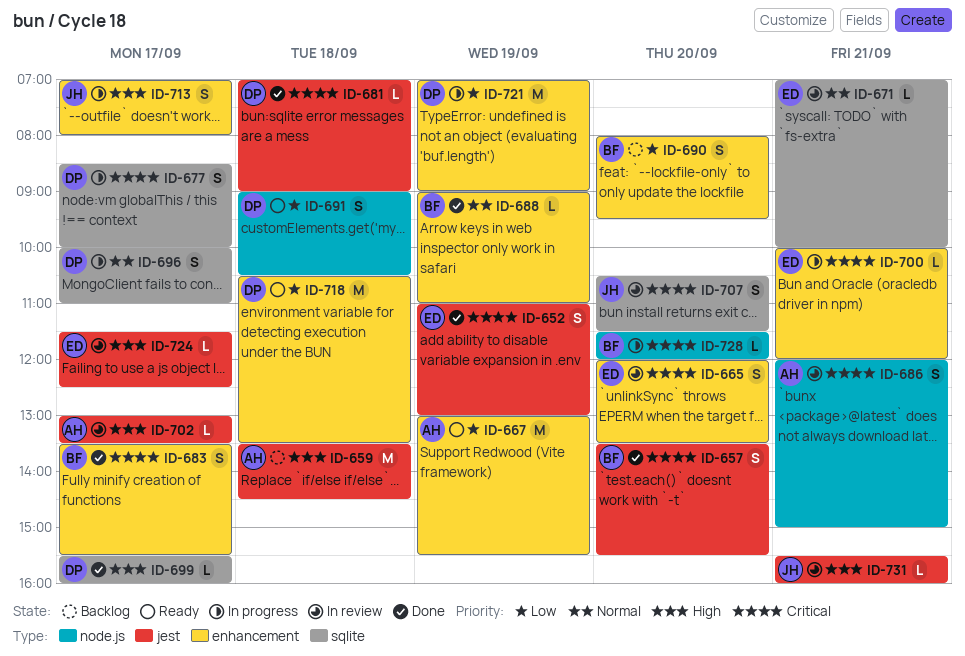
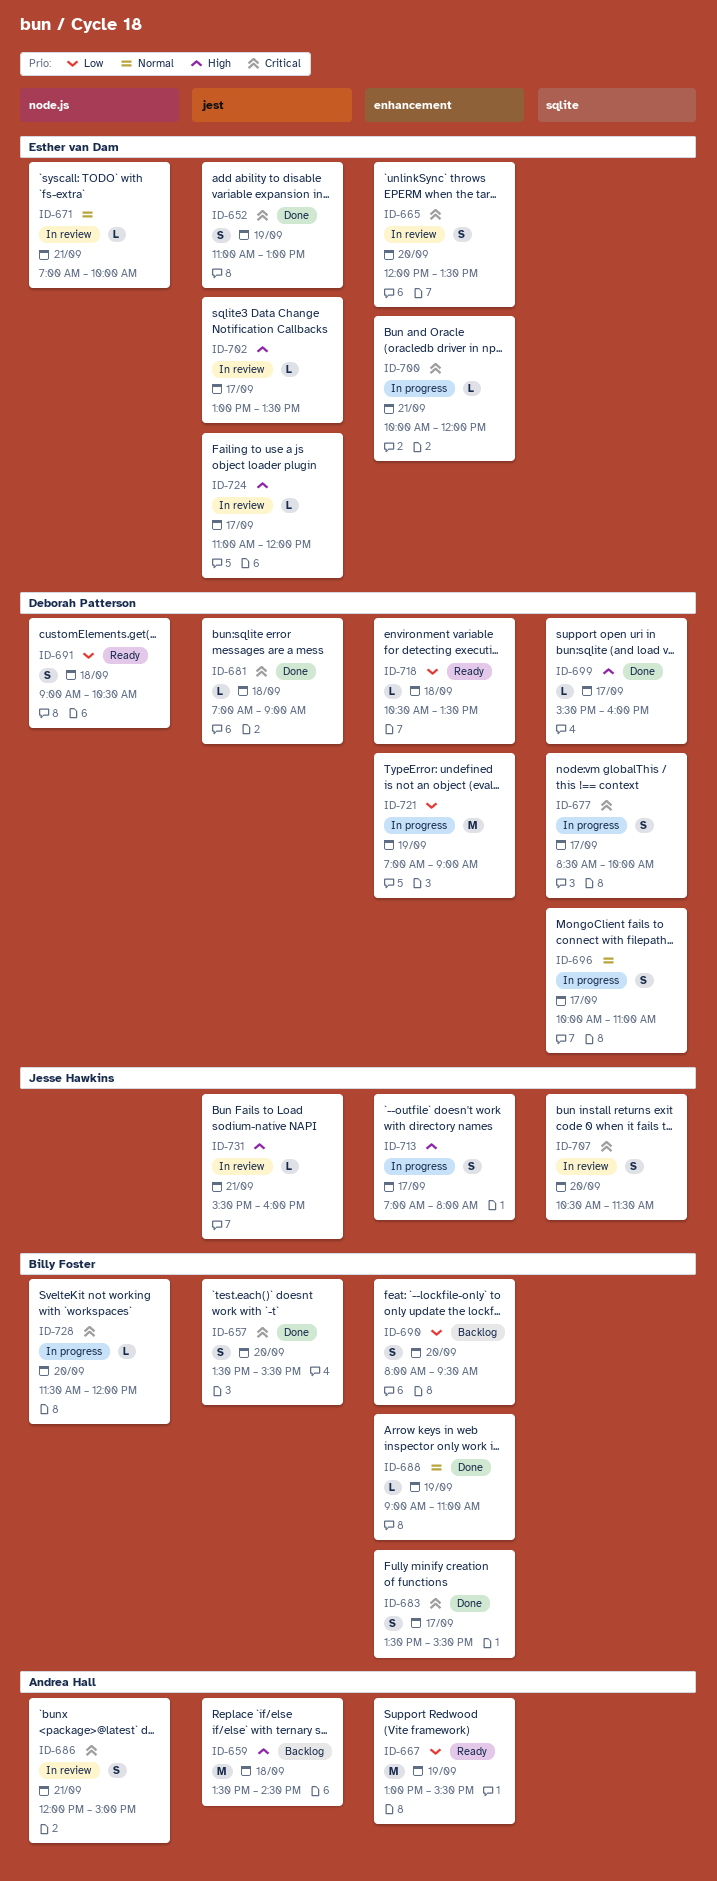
ID-671, label: sqlite -> node.js
ID-702, owner: Andrea Hall -> Esther van Dam
ID-718, estimate: M -> L
ID-724, begins: 11:30 -> 11:00
ID-724, ends: 12:30 -> 12:00

